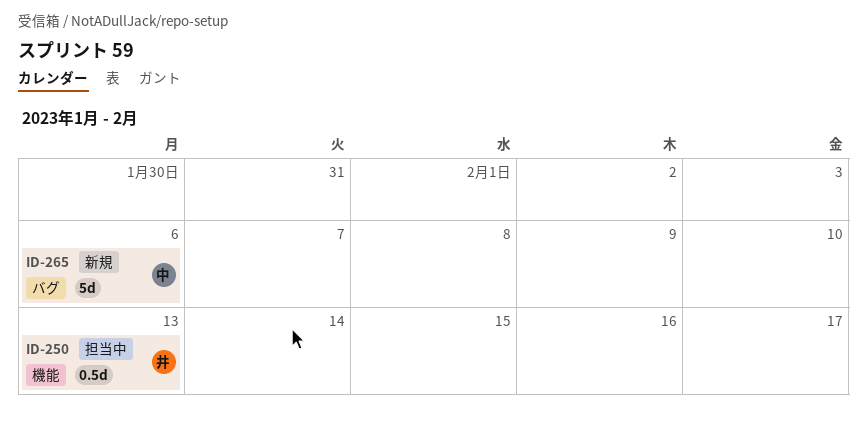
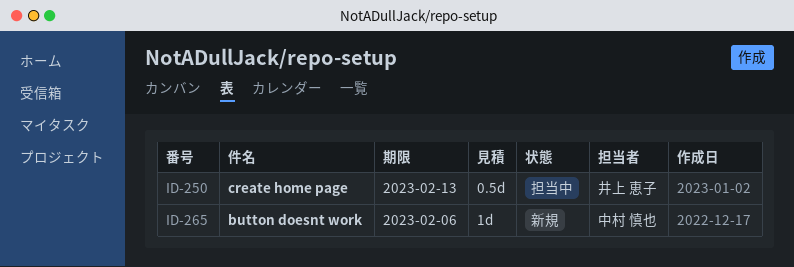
ID-265, estimate: 5d -> 1d

